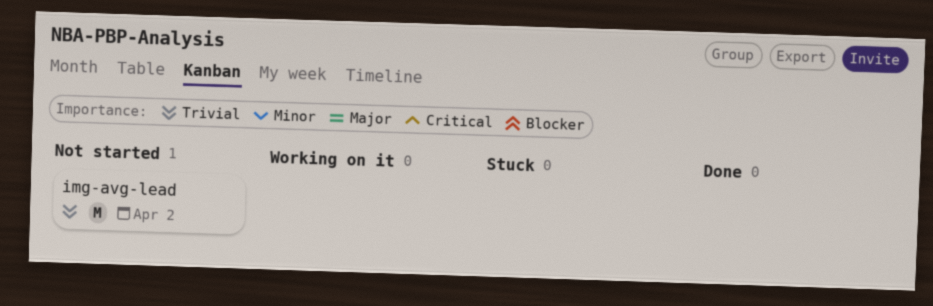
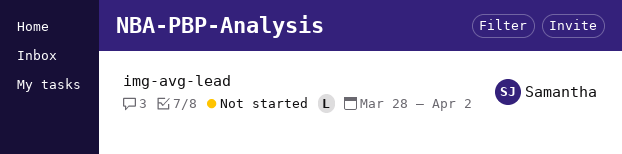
img-avg-lead, estimate: M -> L

